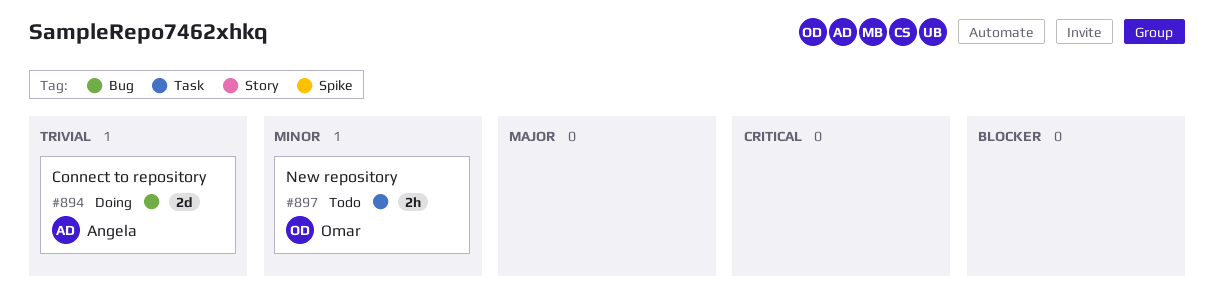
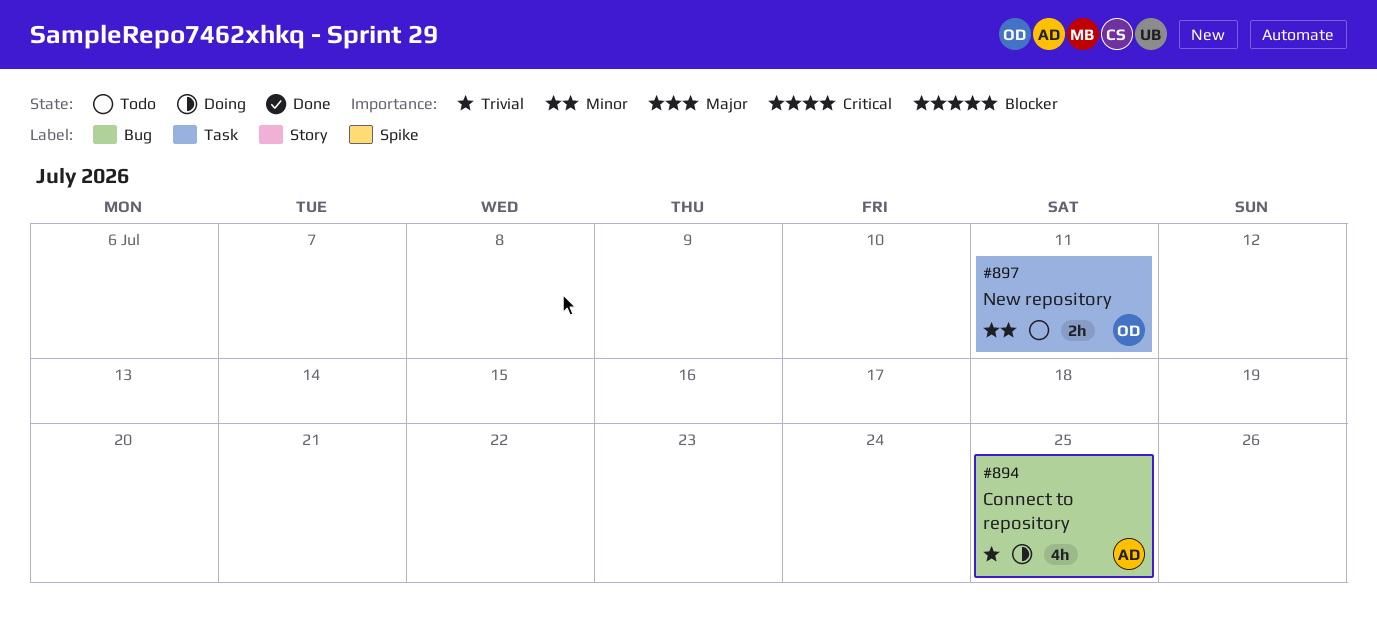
#894, estimate: 2d -> 4h

